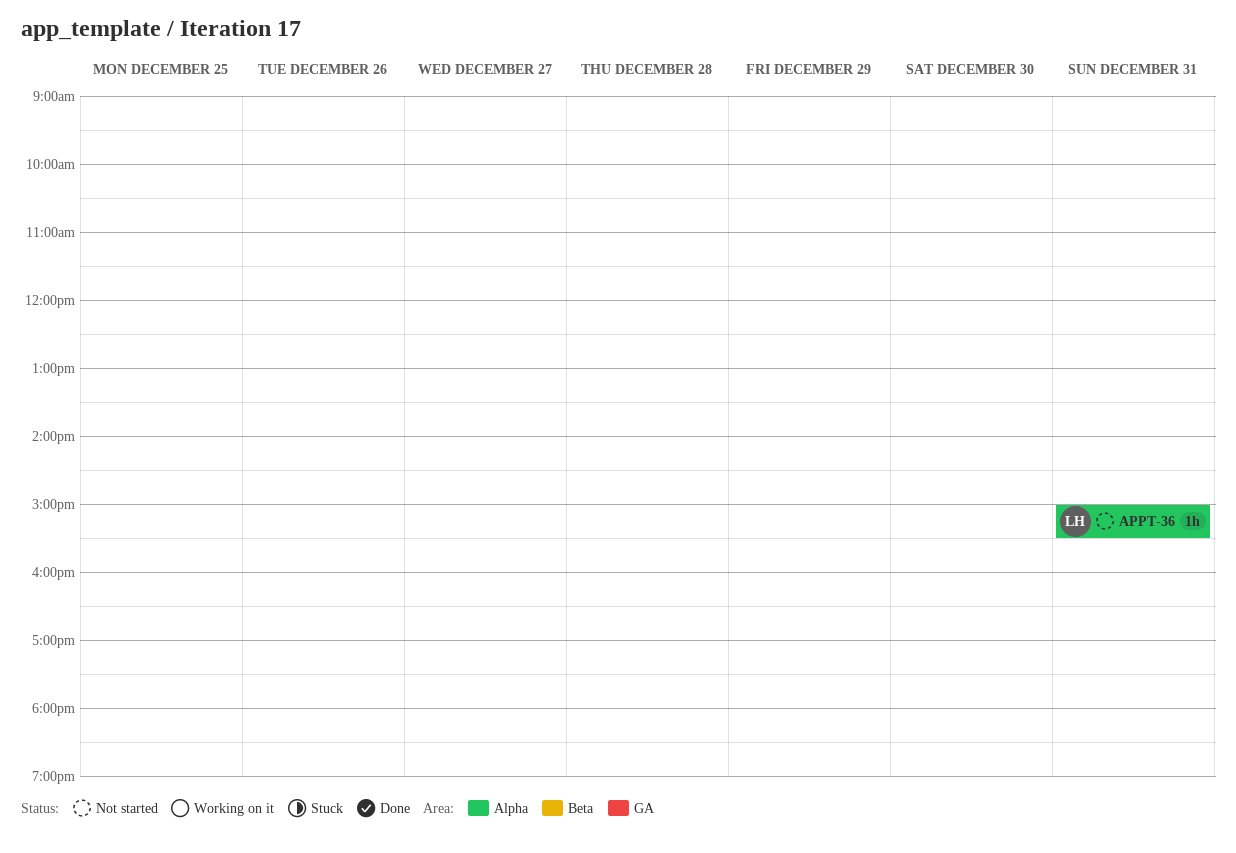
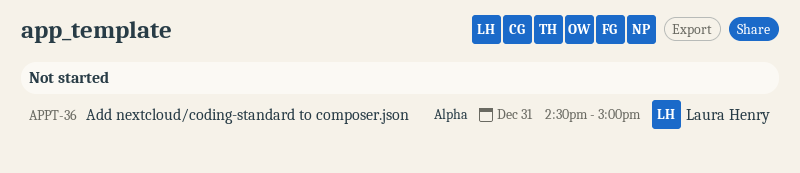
APPT-36, begins: 15:00 -> 14:30
APPT-36, ends: 15:30 -> 15:00

